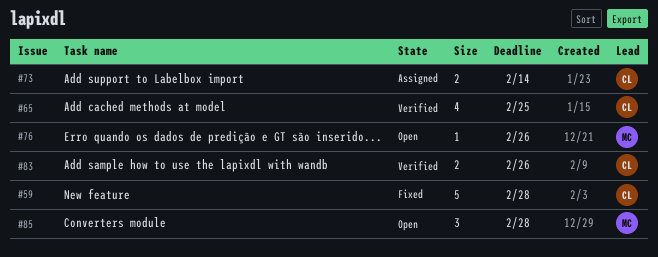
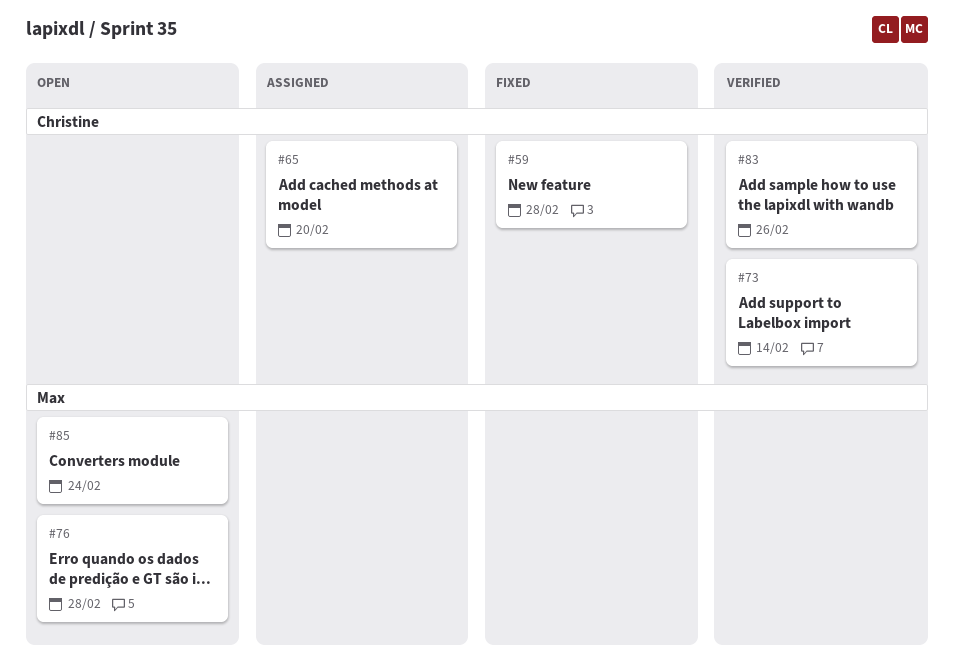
#65, status: Verified -> Assigned
#65, due: Feb 25 -> Feb 20
#73, status: Assigned -> Verified
#76, due: Feb 26 -> Feb 28
#85, due: Feb 28 -> Feb 24

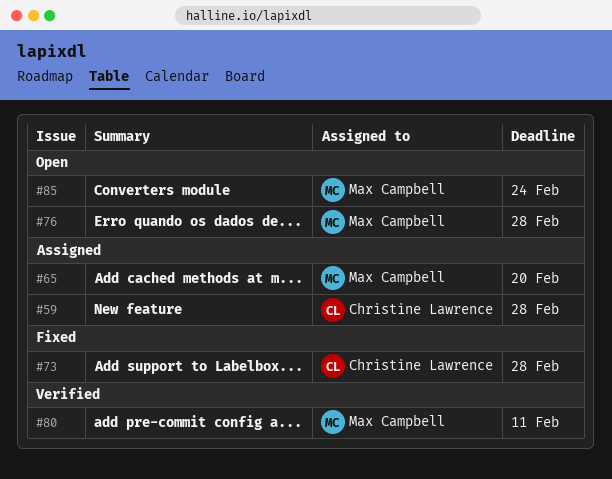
#59, status: Fixed -> Assigned
#65, owner: Christine Lawrence -> Max Campbell
#73, status: Verified -> Fixed
#73, due: Feb 14 -> Feb 28
#80: none -> present
#83: present -> none

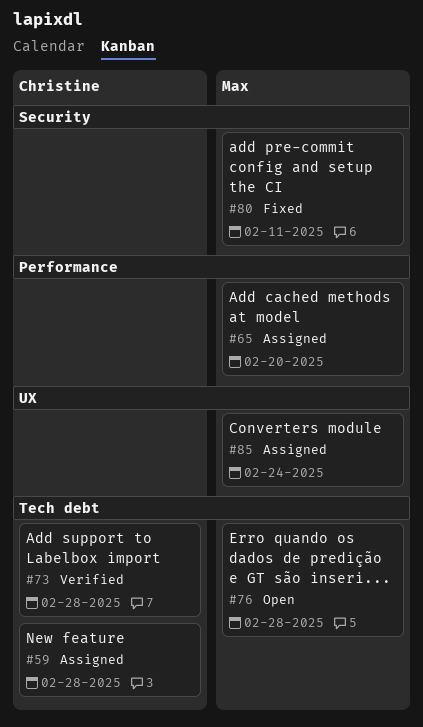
#73, status: Fixed -> Verified
#80, status: Verified -> Fixed
#85, status: Open -> Assigned

